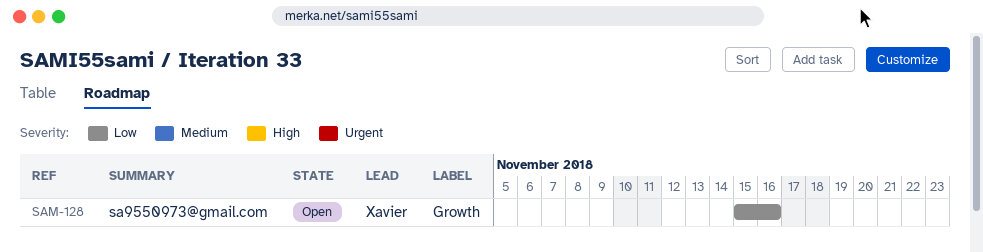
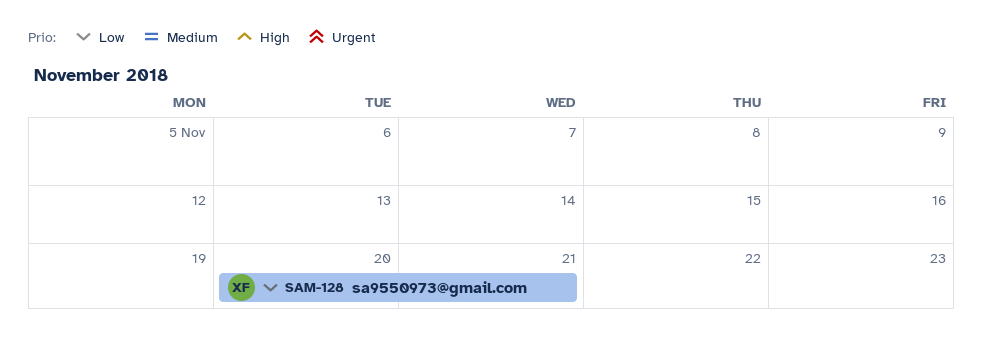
SAM-128, start: Nov 15 -> Nov 20
SAM-128, due: Nov 16 -> Nov 21

